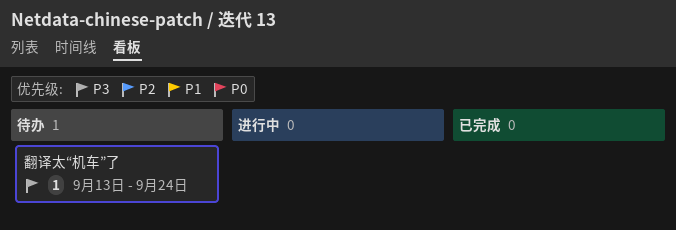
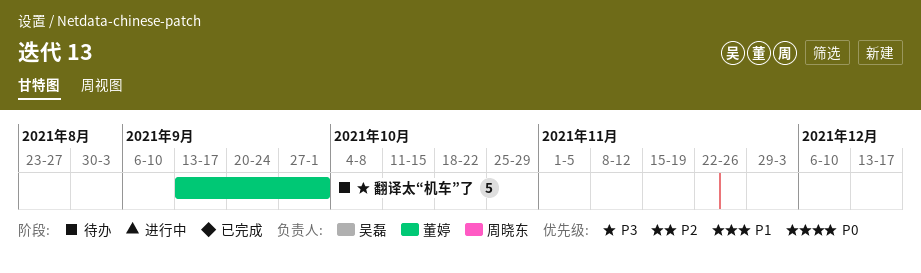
翻译太“机车”了, estimate: 1 -> 5
翻译太“机车”了, due: Sep 24 -> Oct 1

